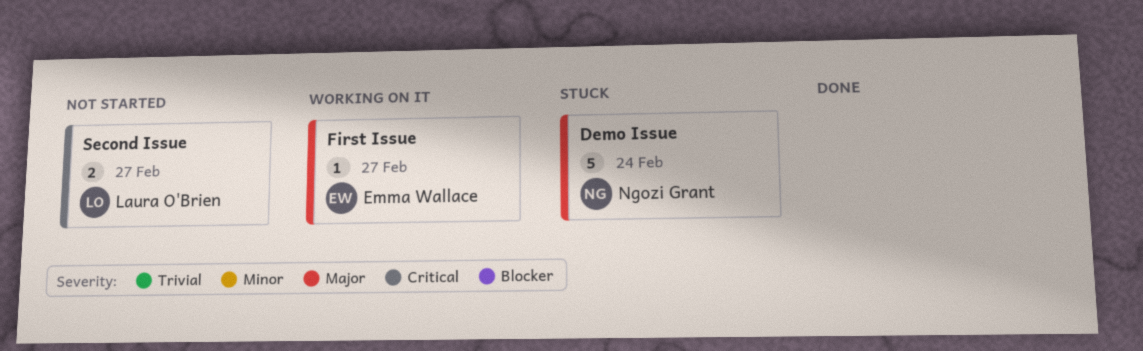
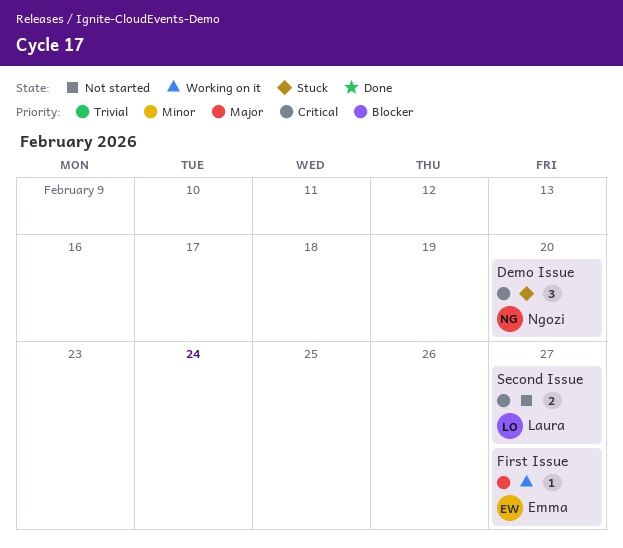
Demo Issue, priority: Major -> Critical
Demo Issue, estimate: 5 -> 3
Demo Issue, due: Feb 24 -> Feb 20

